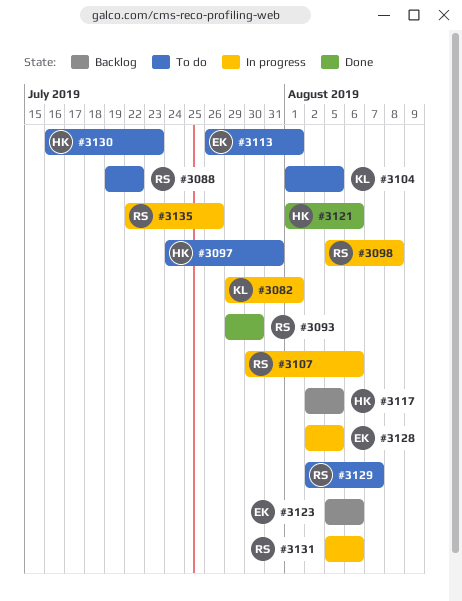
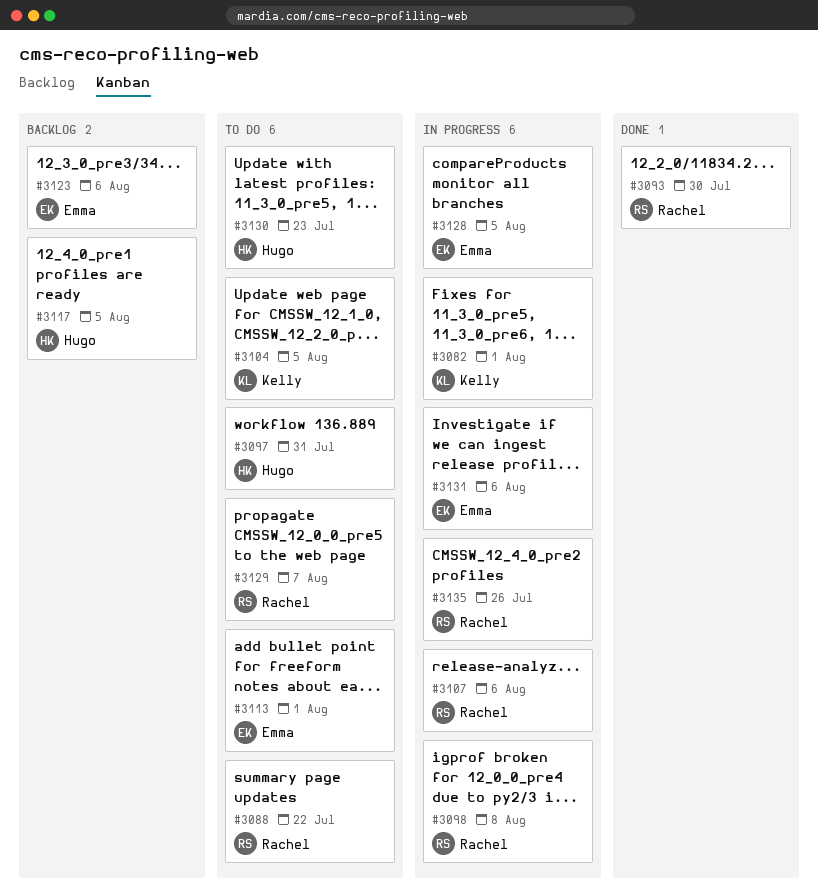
#3121: present -> none
#3131, owner: Rachel -> Emma

